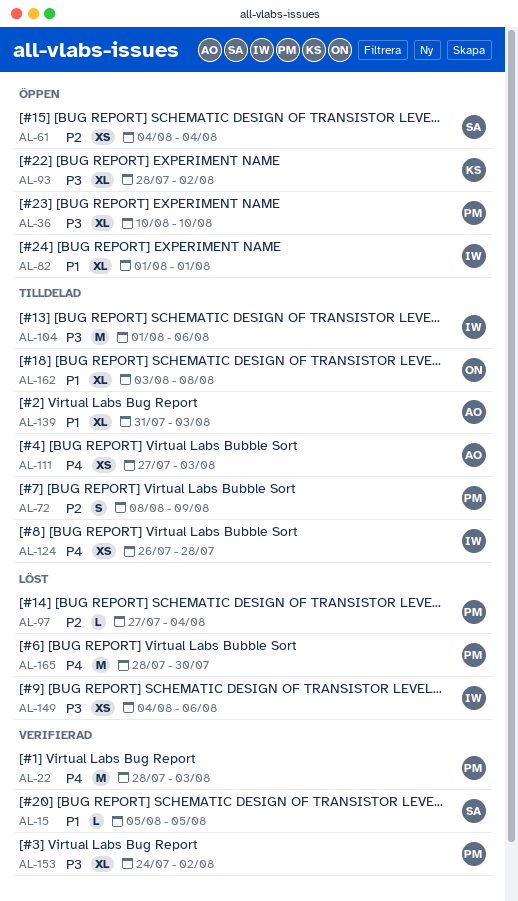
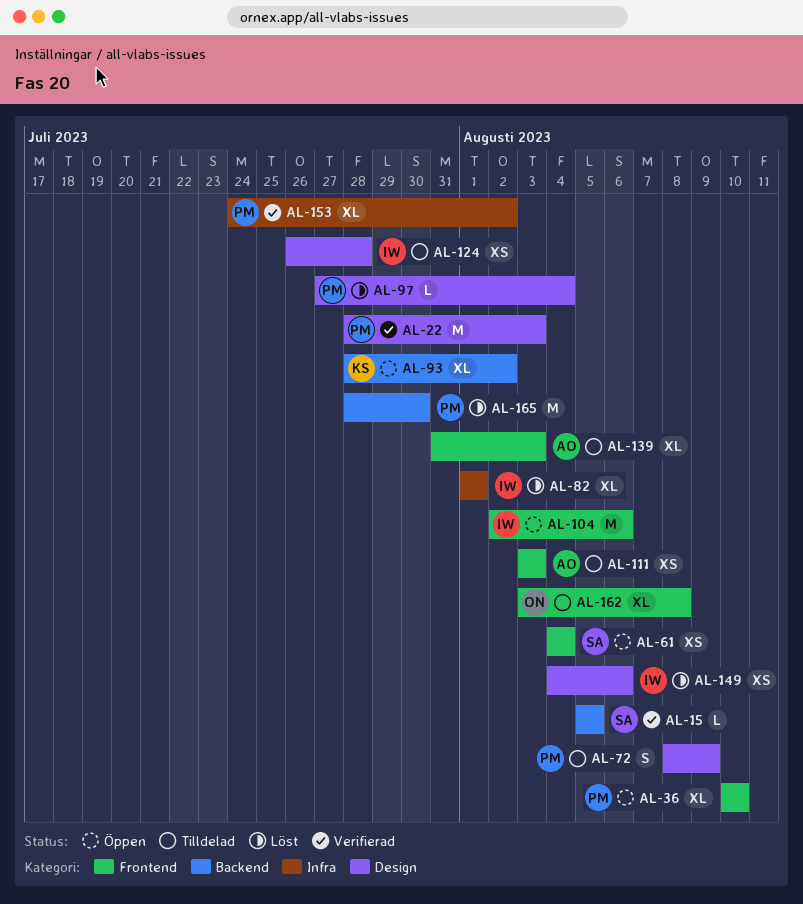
AL-82, status: Öppen -> Löst
AL-104, status: Tilldelad -> Öppen
AL-104, start: Aug 1 -> Aug 2
AL-111, start: Jul 27 -> Aug 3

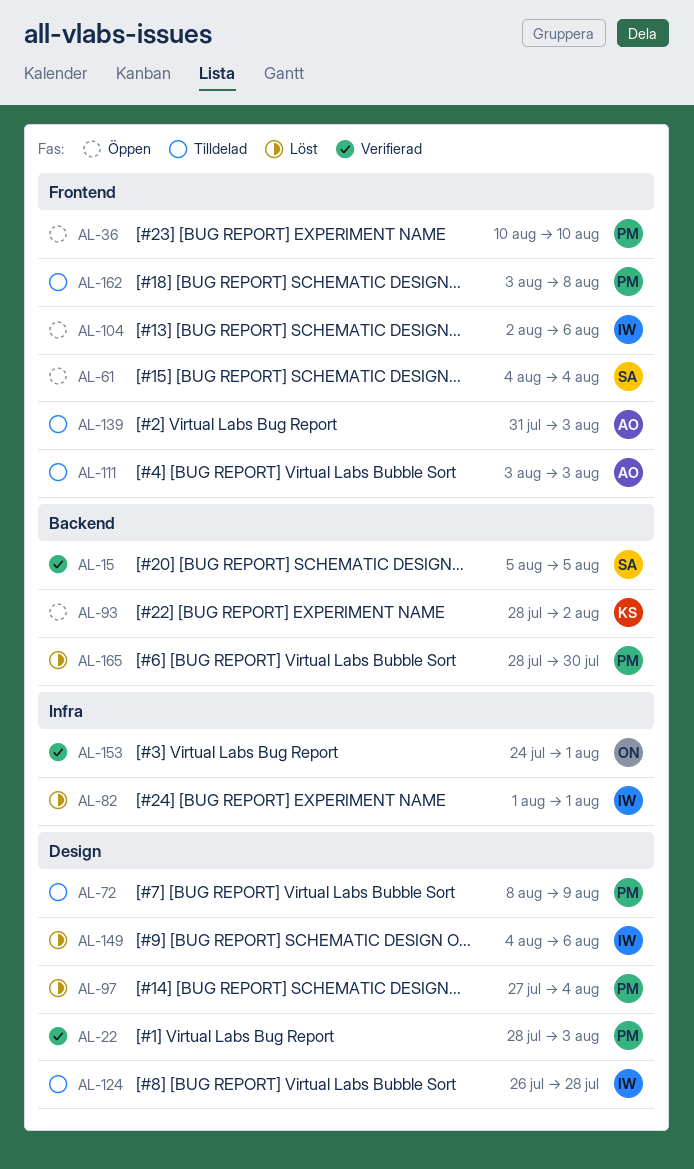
AL-153, owner: PM -> ON
AL-153, due: Aug 2 -> Aug 1
AL-162, owner: ON -> PM

